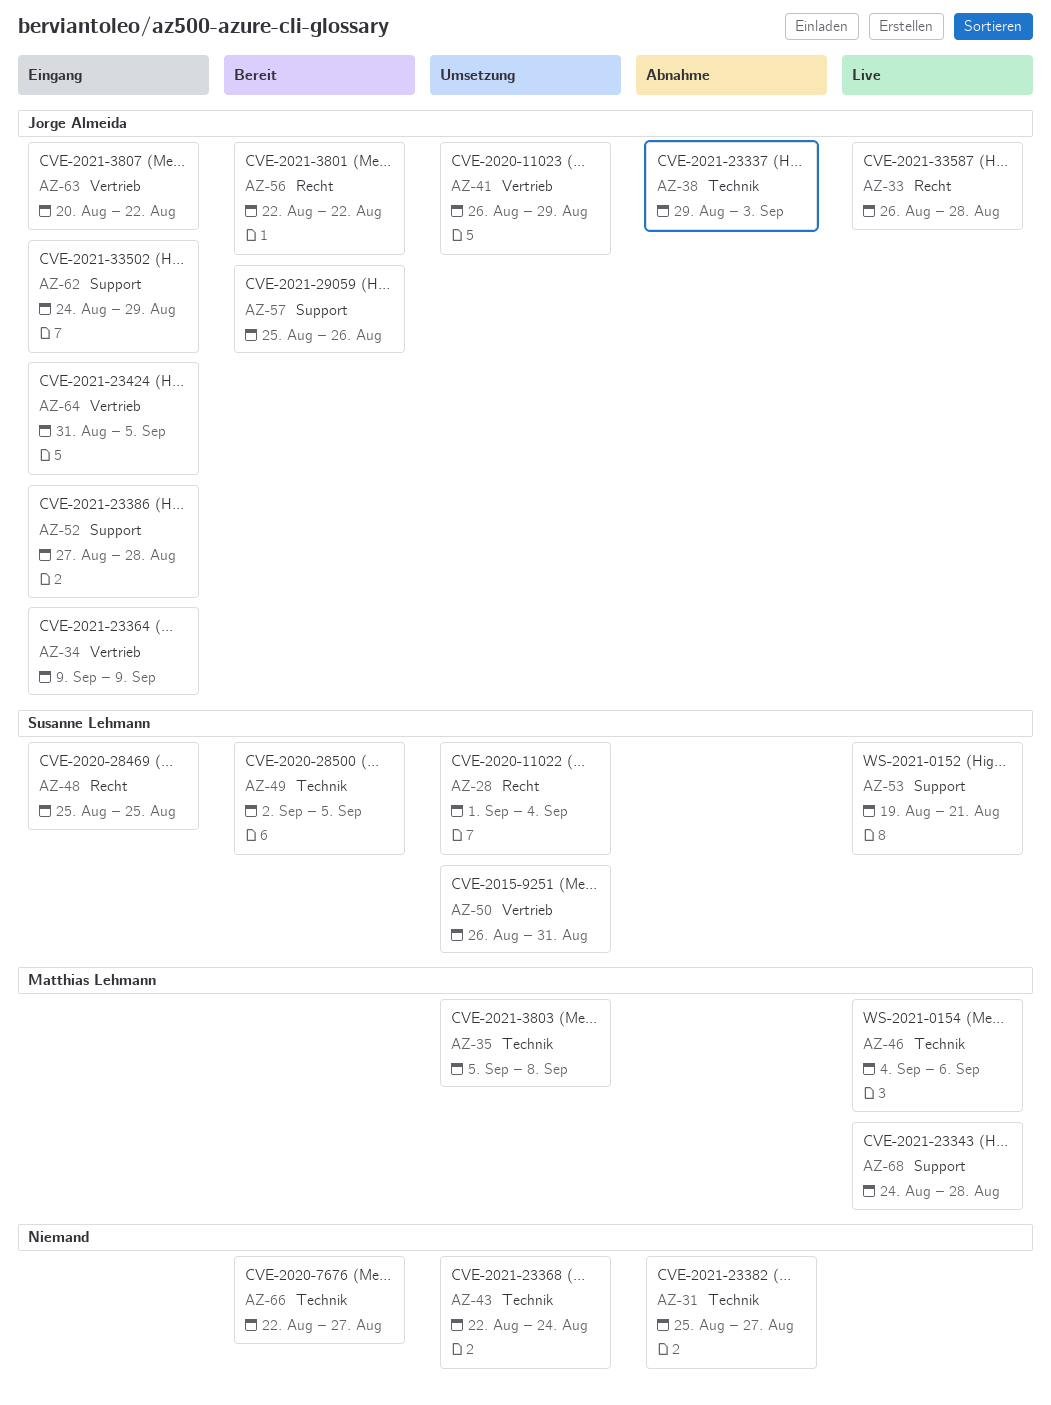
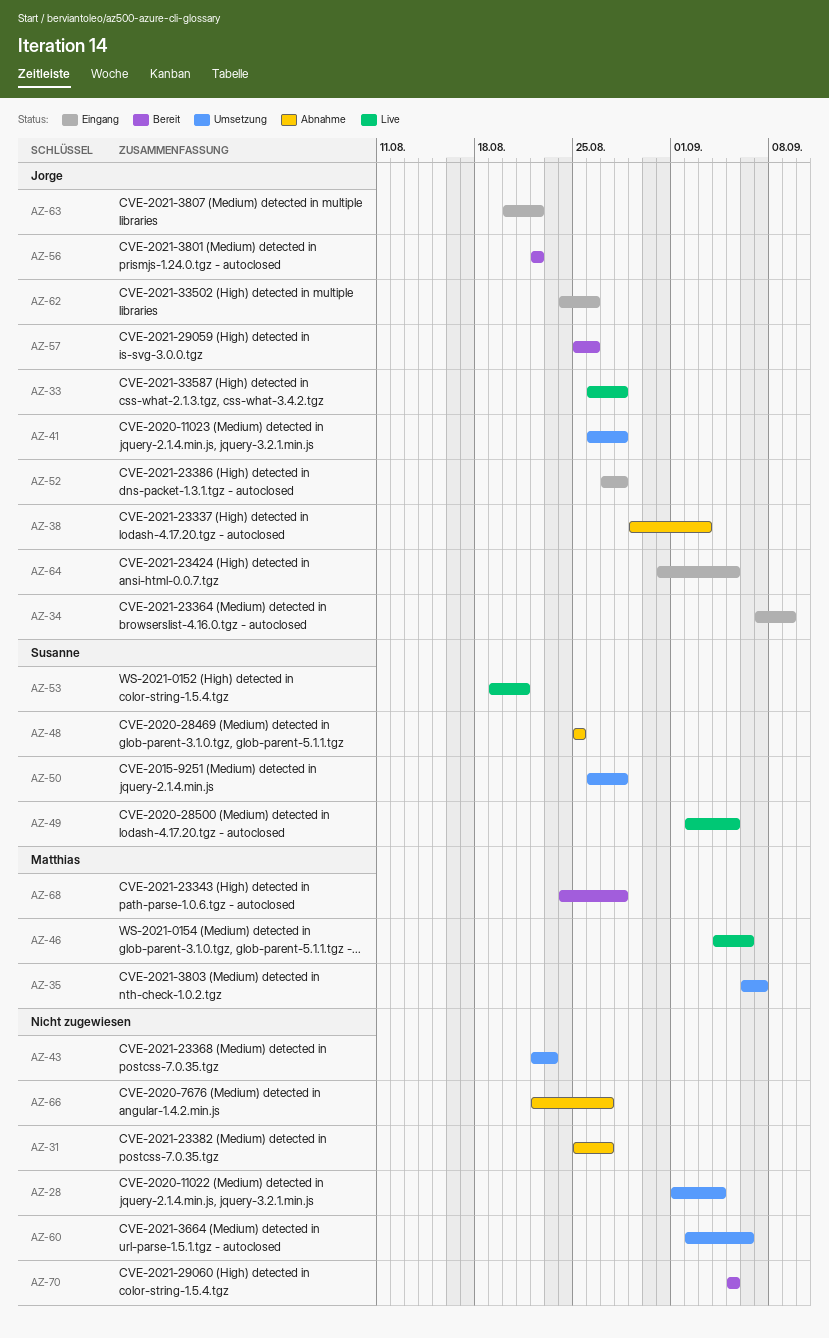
AZ-28, owner: Susanne Lehmann -> none
AZ-34, start: Sep 9 -> Sep 7
AZ-35, start: Sep 5 -> Sep 6
AZ-35, due: Sep 8 -> Sep 7
AZ-41, due: Aug 29 -> Aug 28
AZ-43, due: Aug 24 -> Aug 23
AZ-48, status: Eingang -> Abnahme
AZ-49, status: Bereit -> Live
AZ-50, due: Aug 31 -> Aug 28
AZ-60: none -> present
AZ-62, due: Aug 29 -> Aug 26
AZ-66, status: Bereit -> Abnahme
AZ-68, status: Live -> Bereit
AZ-70: none -> present

